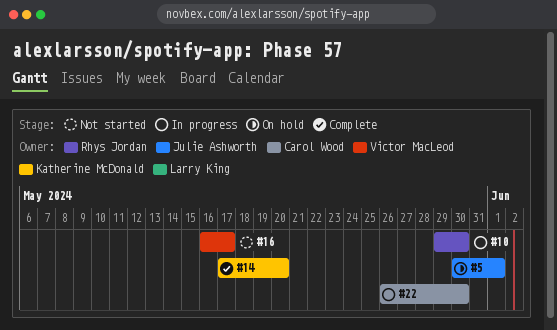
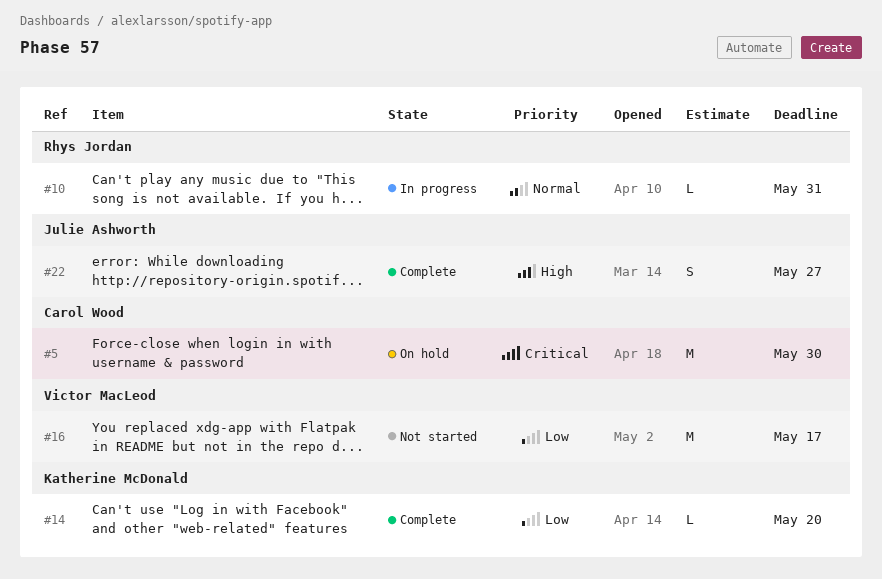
#5, owner: Julie Ashworth -> Carol Wood
#5, due: Jun 1 -> May 30
#10, due: May 30 -> May 31
#22, status: In progress -> Complete
#22, owner: Carol Wood -> Julie Ashworth
#22, due: May 30 -> May 27

